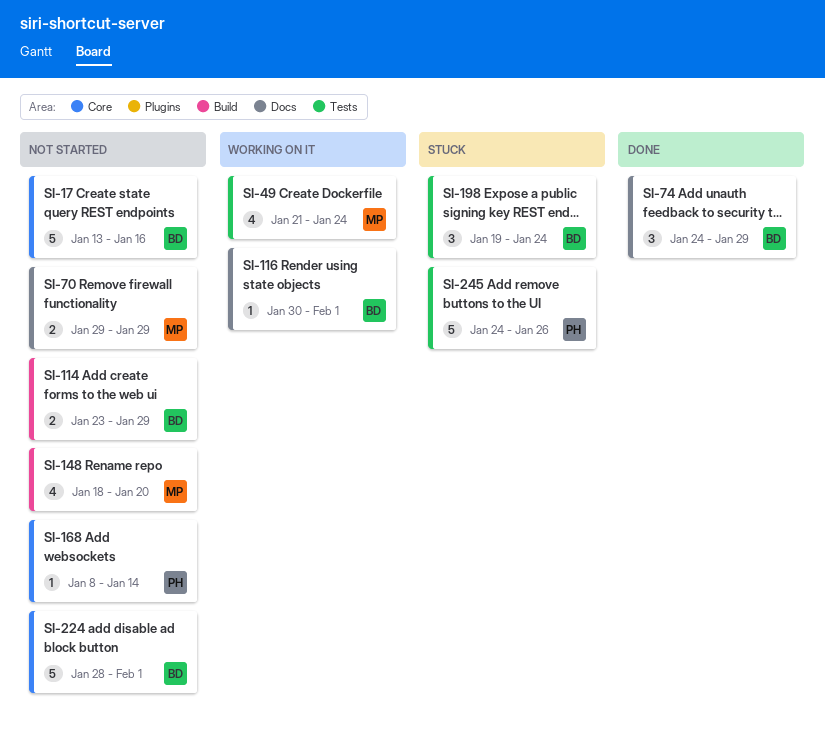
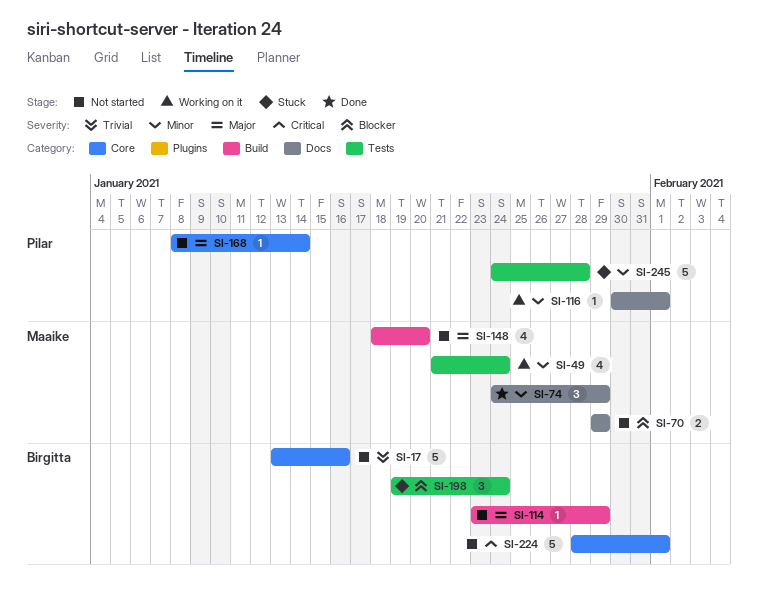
SI-74, owner: Birgitta -> Maaike
SI-114, estimate: 2 -> 1
SI-116, owner: Birgitta -> Pilar
SI-245, due: Jan 26 -> Jan 28

